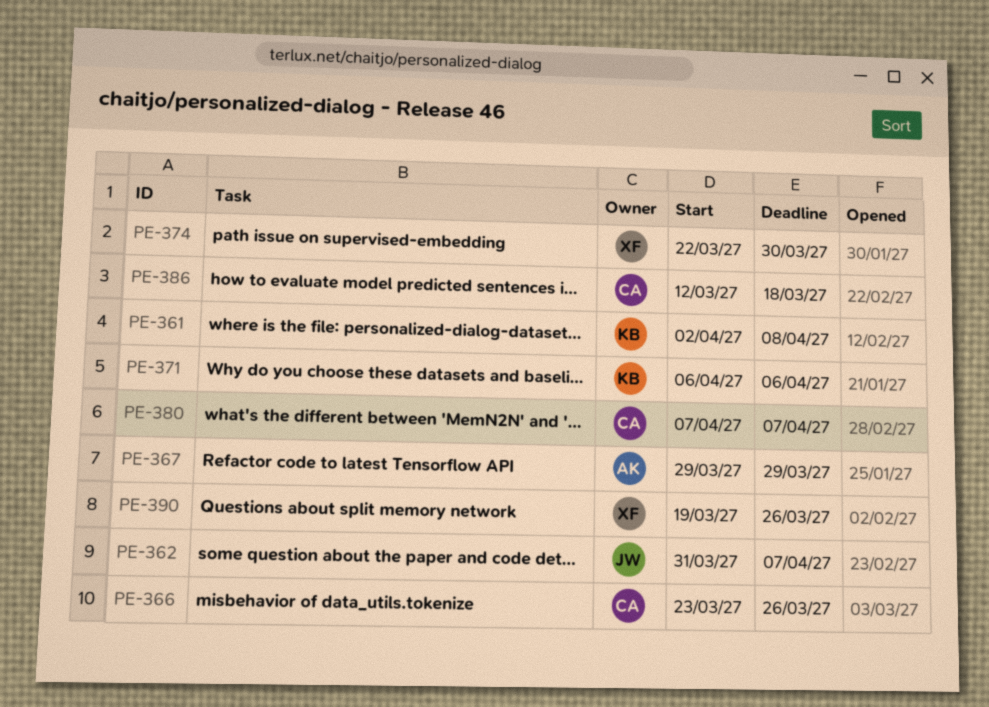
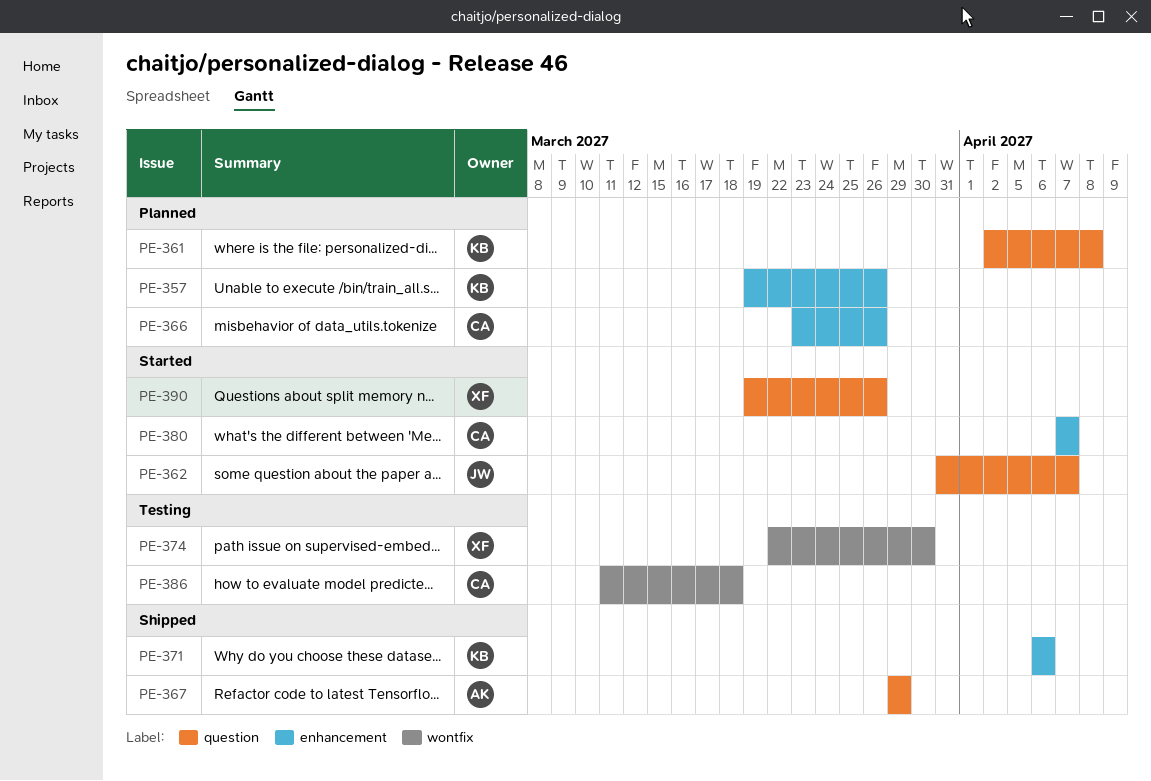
PE-357: none -> present
PE-386, start: Mar 12 -> Mar 11

